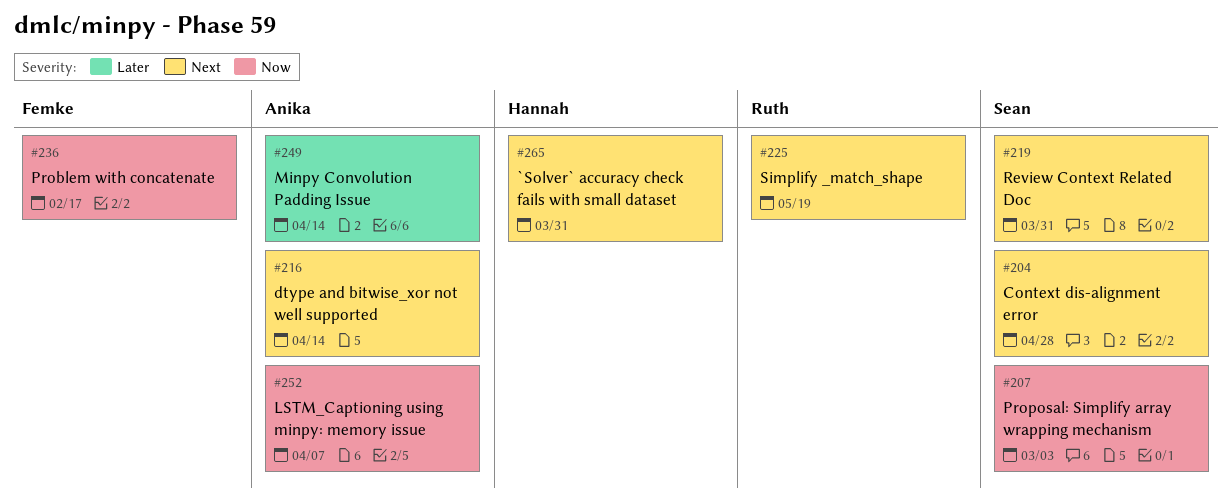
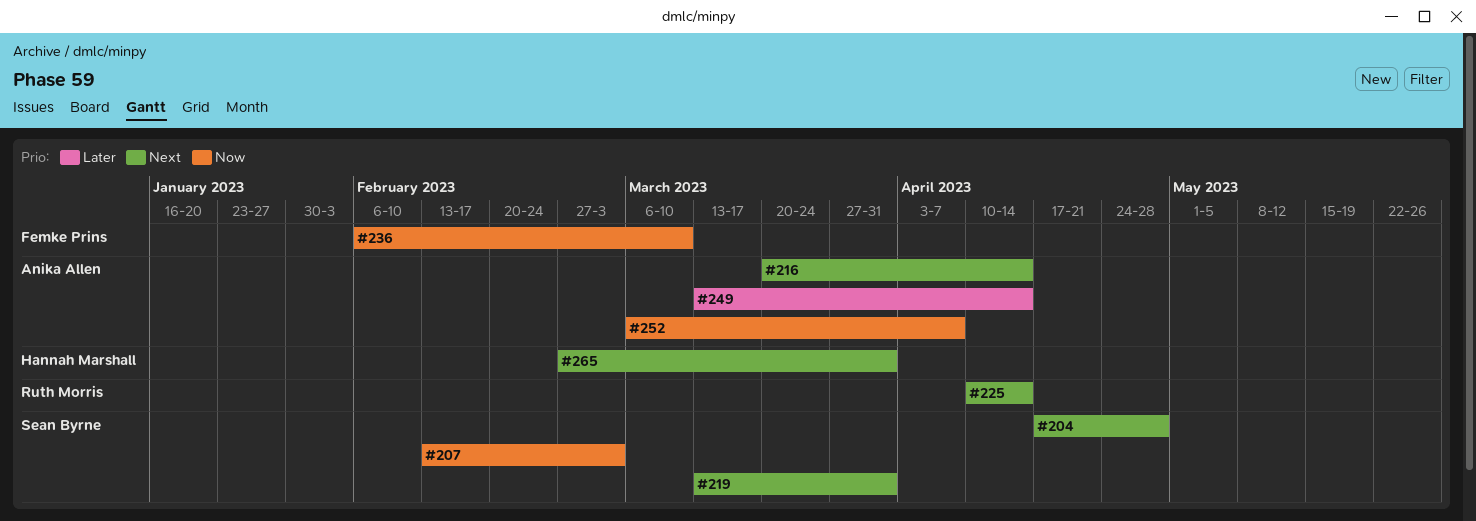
#225, due: May 19 -> Apr 14
#236, due: Feb 17 -> Mar 10

